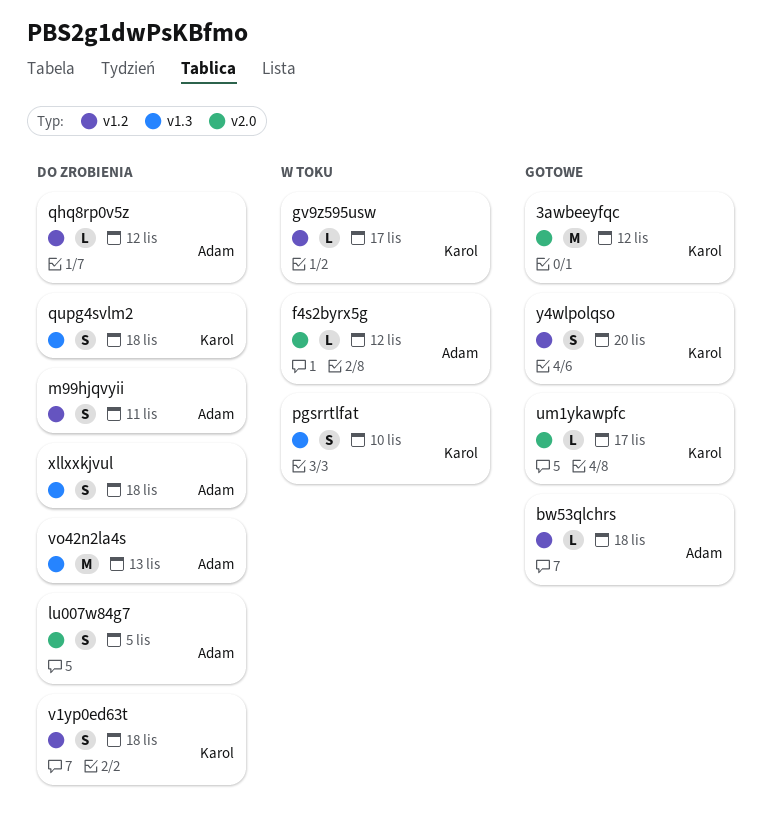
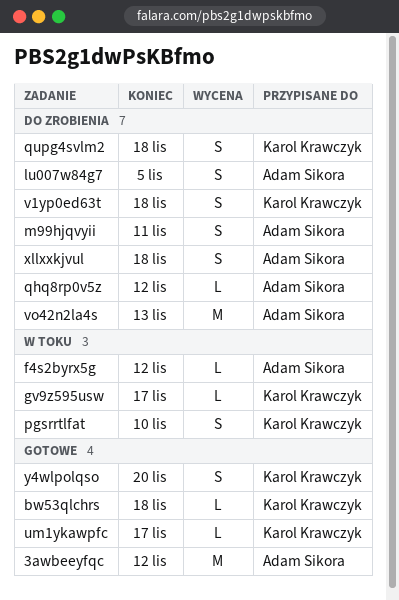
3awbeeyfqc, owner: Karol Krawczyk -> Adam Sikora
bw53qlchrs, owner: Adam Sikora -> Karol Krawczyk

